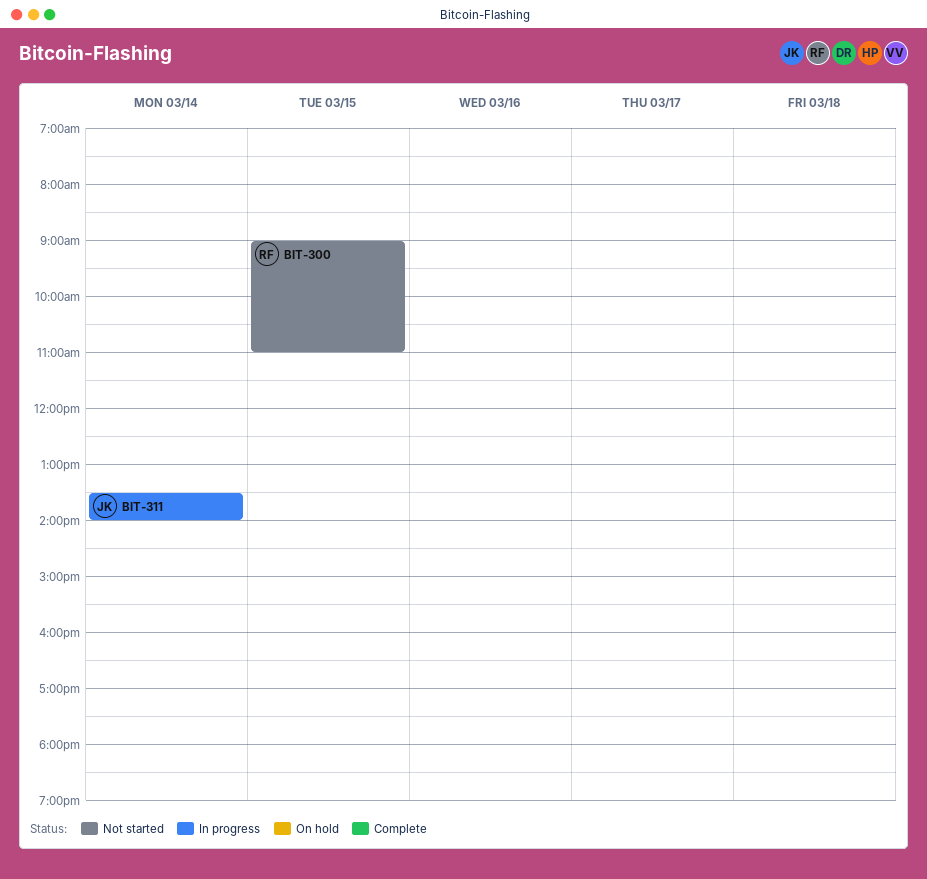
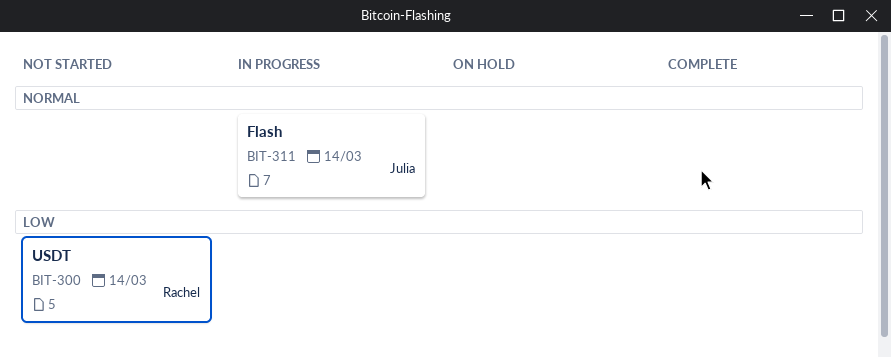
BIT-300, day: Mar 15 -> Mar 14

